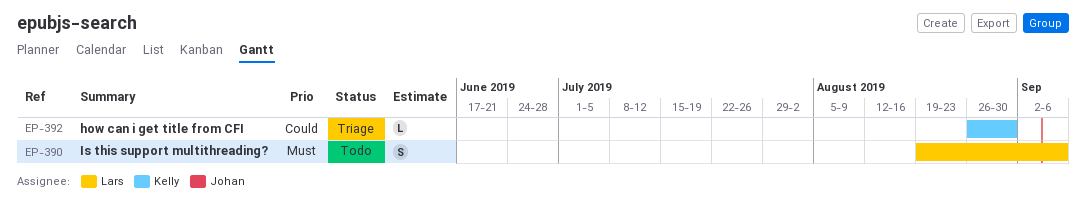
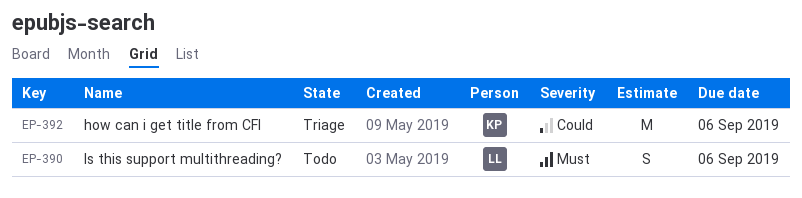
EP-392, estimate: L -> M
EP-392, due: Aug 30 -> Sep 6

